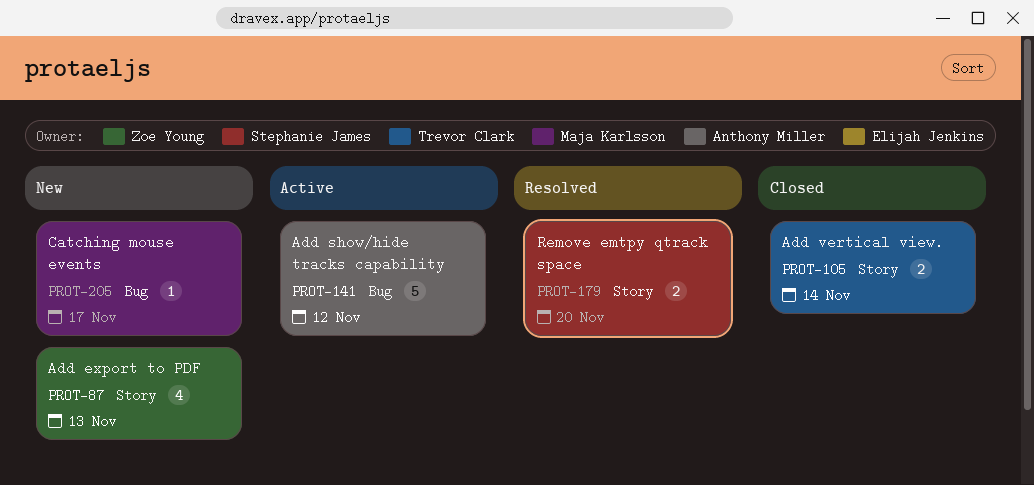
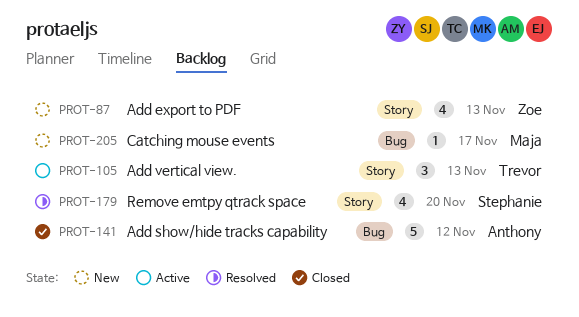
PROT-105, status: Closed -> Active
PROT-105, estimate: 2 -> 3
PROT-105, due: Nov 14 -> Nov 13
PROT-141, status: Active -> Closed
PROT-179, estimate: 2 -> 4

